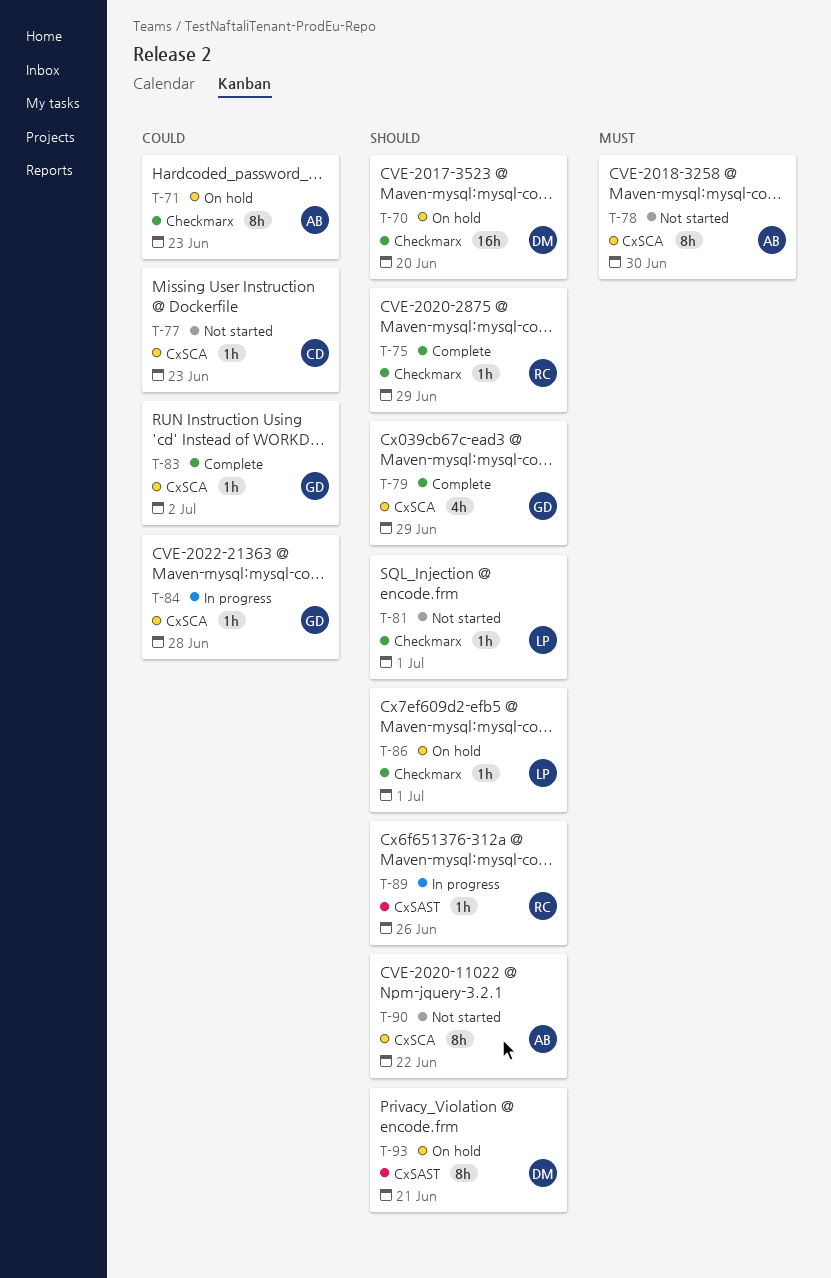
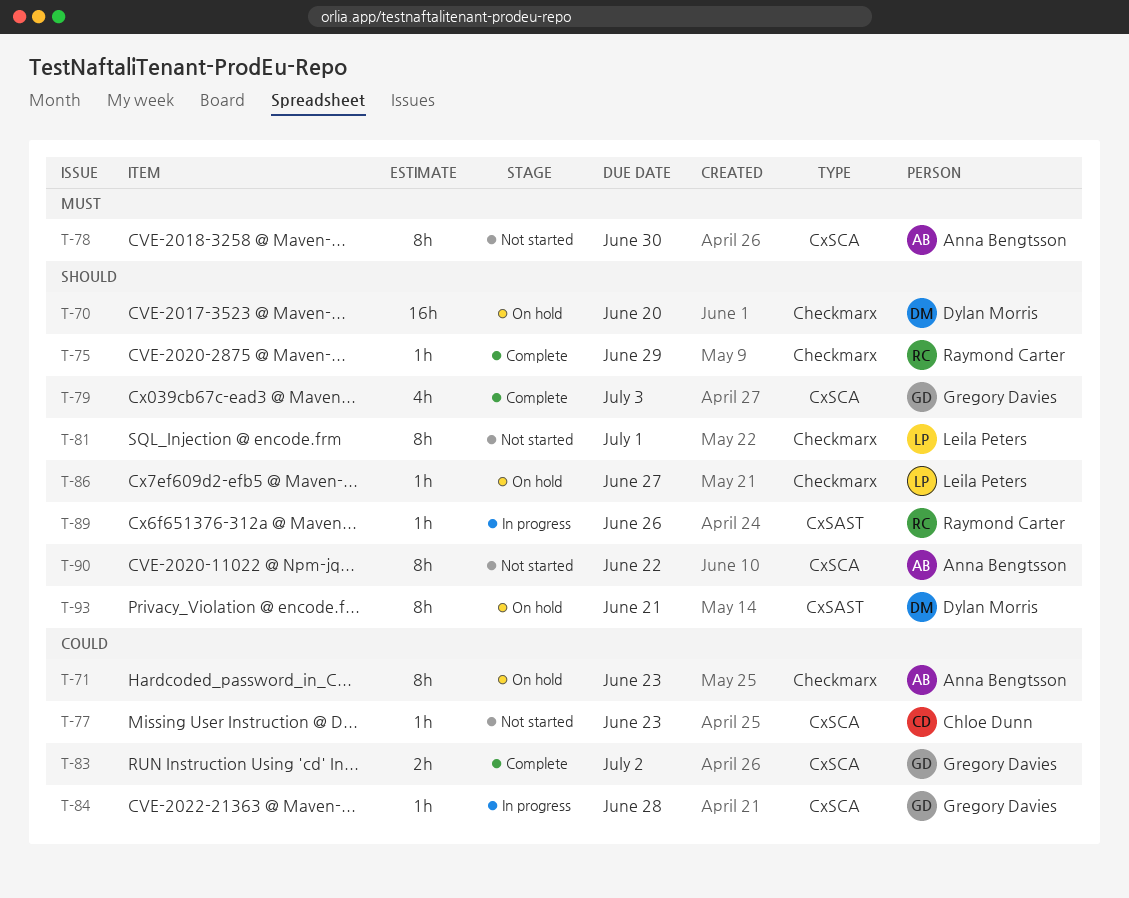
T-79, due: Jun 29 -> Jul 3
T-81, estimate: 1h -> 8h
T-83, estimate: 1h -> 2h
T-86, due: Jul 1 -> Jun 27

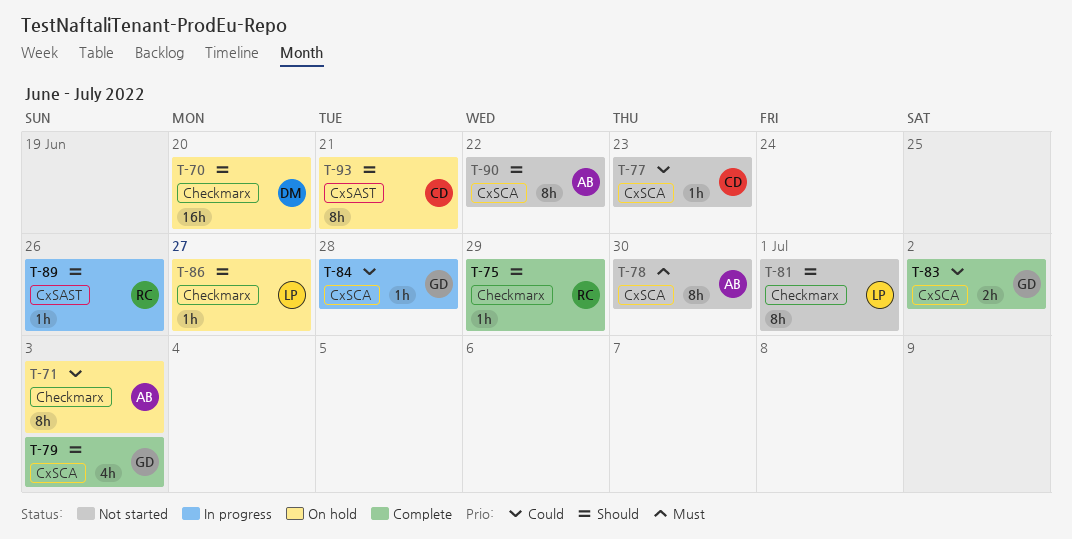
T-71, due: Jun 23 -> Jul 3
T-93, owner: Dylan Morris -> Chloe Dunn

